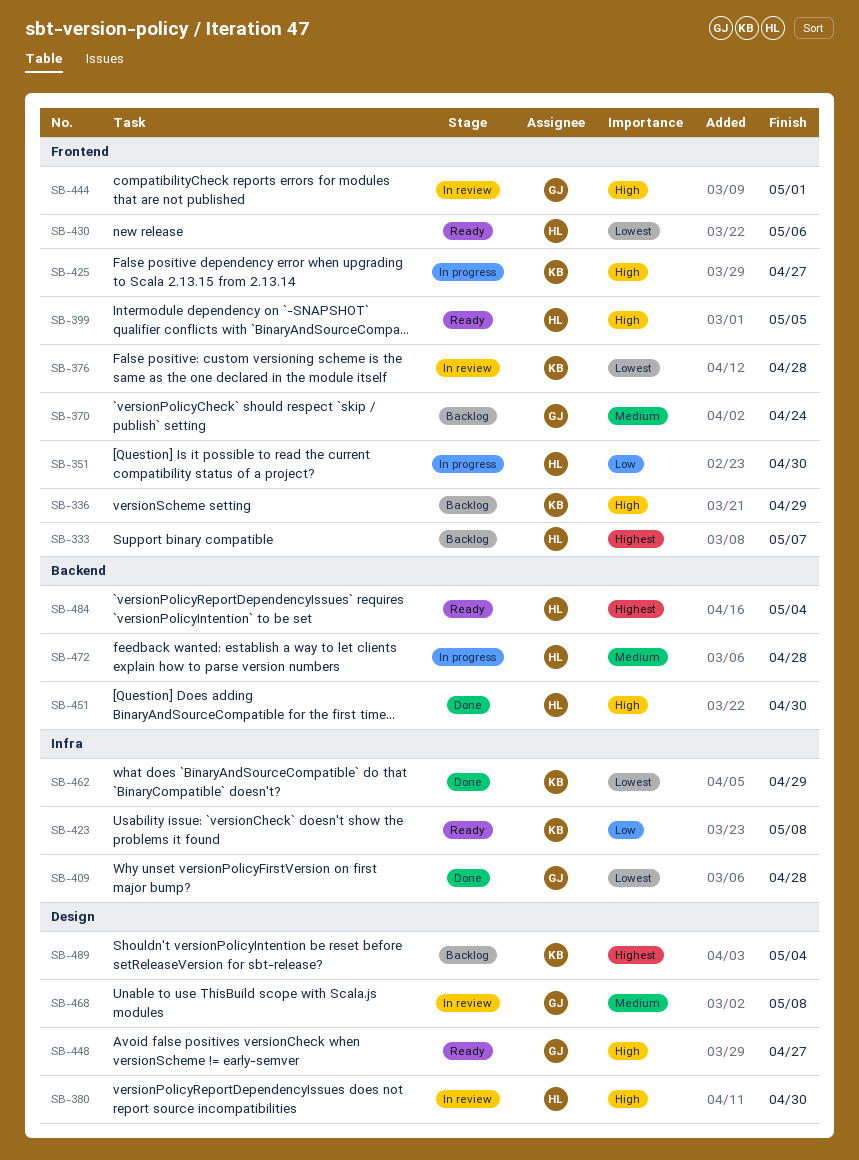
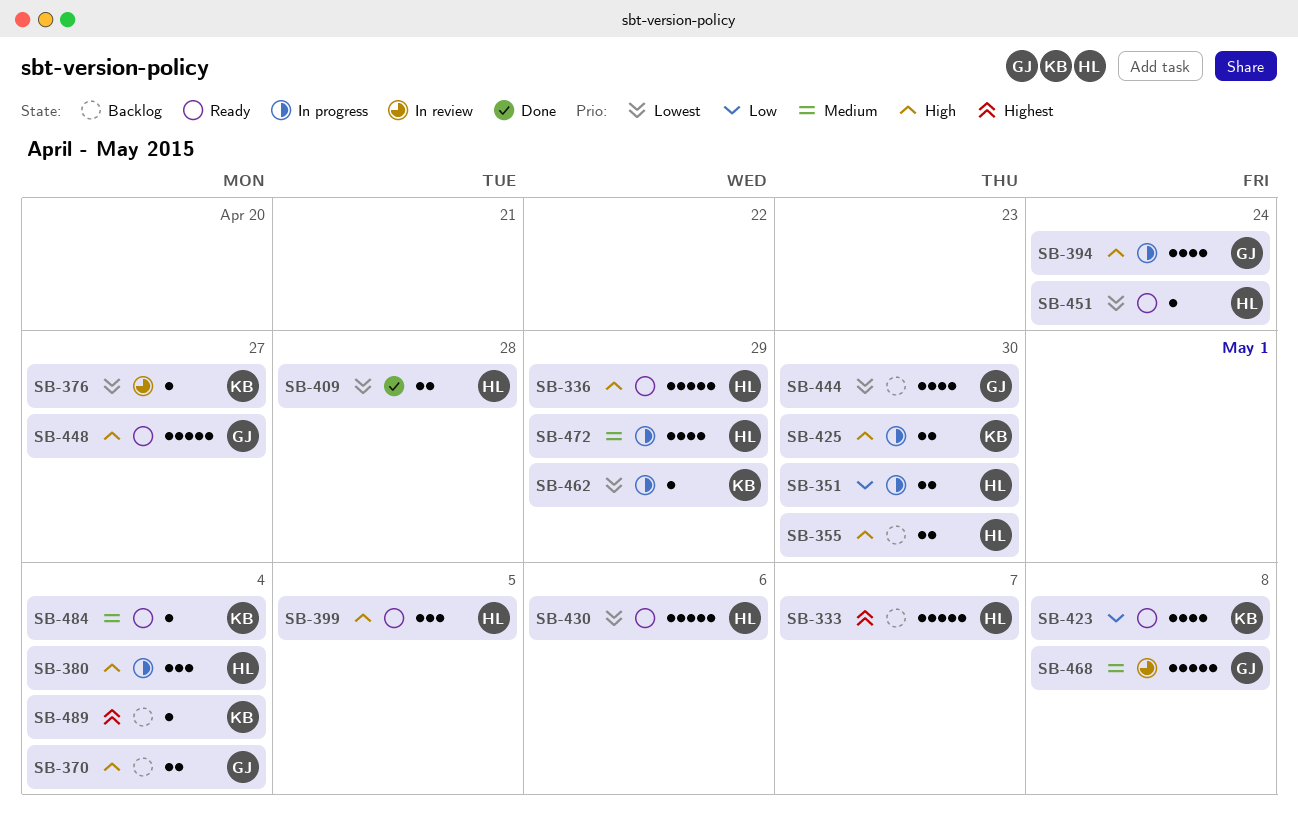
SB-336, status: Backlog -> Ready
SB-336, owner: KB -> HL
SB-355: none -> present
SB-370, priority: Medium -> High
SB-370, due: Apr 24 -> May 4
SB-376, due: Apr 28 -> Apr 27
SB-380, status: In review -> In progress
SB-380, due: Apr 30 -> May 4
SB-394: none -> present
SB-409, owner: GJ -> HL
SB-425, due: Apr 27 -> Apr 30
SB-444, status: In review -> Backlog
SB-444, priority: High -> Lowest
SB-444, due: May 1 -> Apr 30
SB-451, status: Done -> Ready
SB-451, priority: High -> Lowest
SB-451, due: Apr 30 -> Apr 24
SB-462, status: Done -> In progress
SB-472, due: Apr 28 -> Apr 29
SB-484, owner: HL -> KB
SB-484, priority: Highest -> Medium

